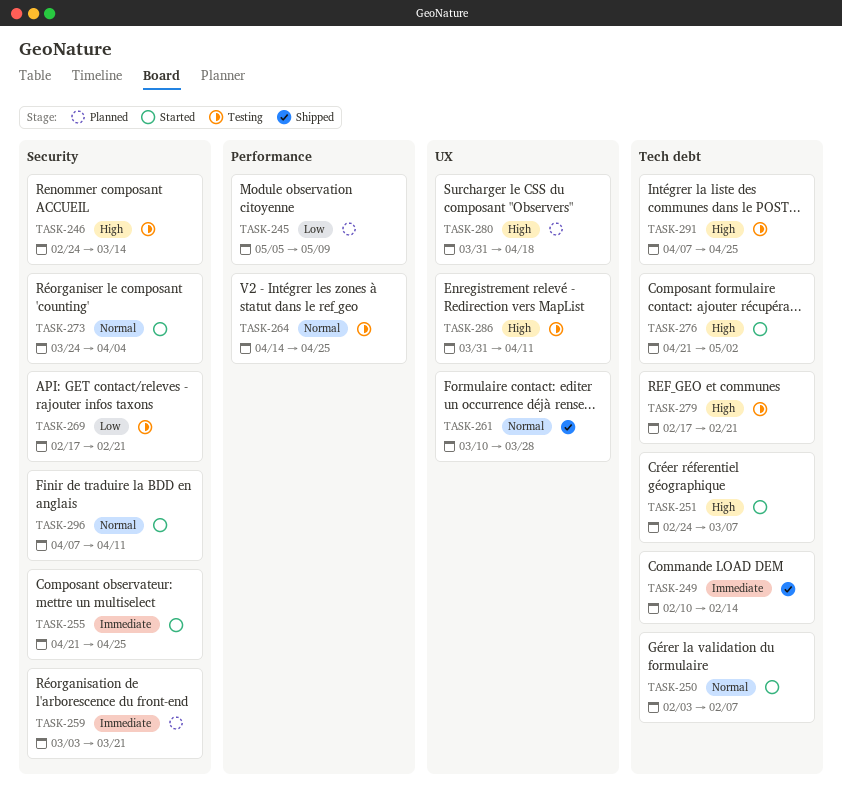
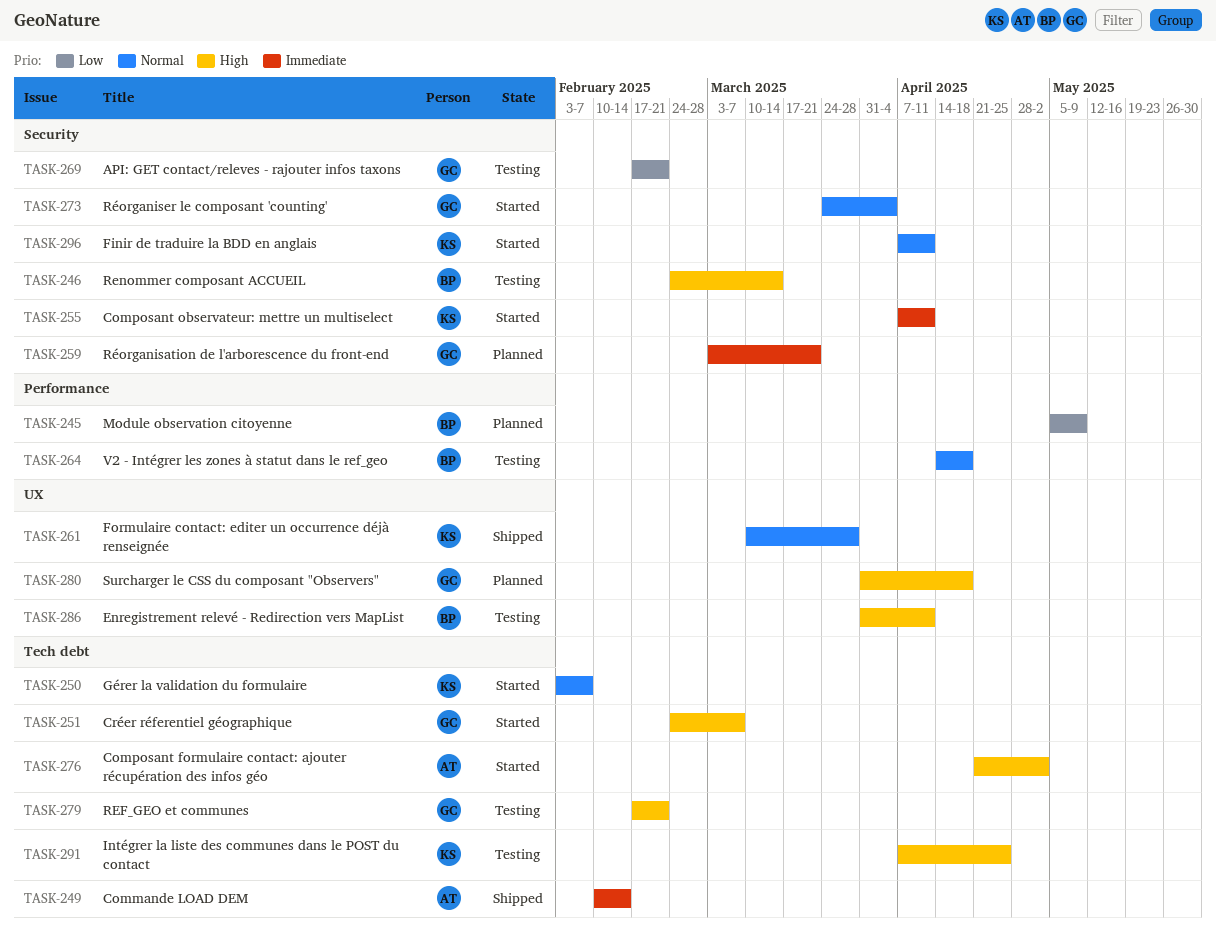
TASK-255, start: Apr 21 -> Apr 7
TASK-255, due: Apr 25 -> Apr 11
TASK-264, due: Apr 25 -> Apr 18

